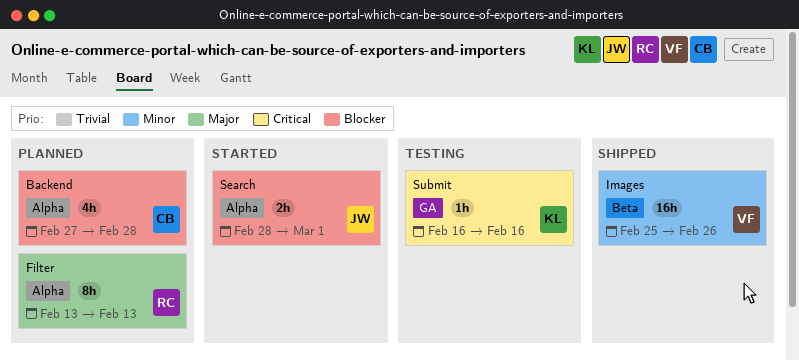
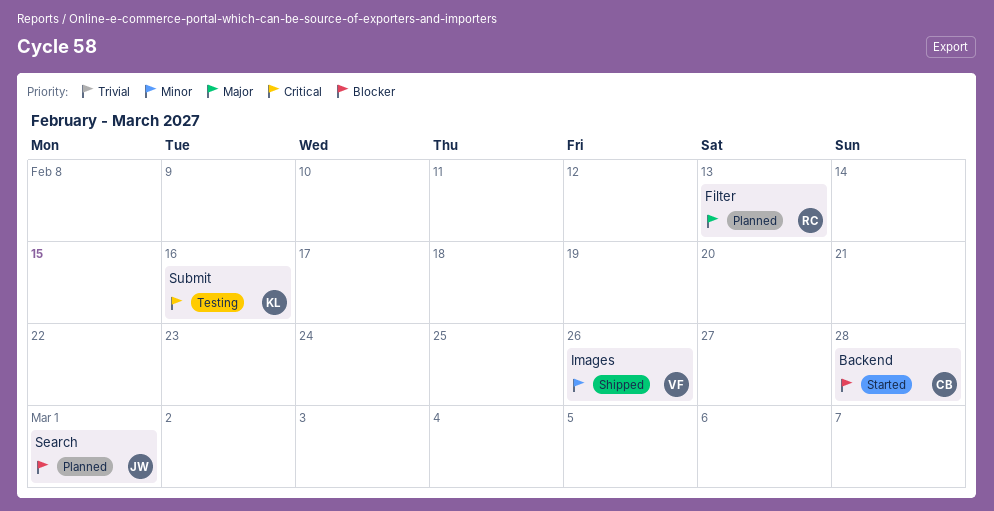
Backend, status: Planned -> Started
Search, status: Started -> Planned

